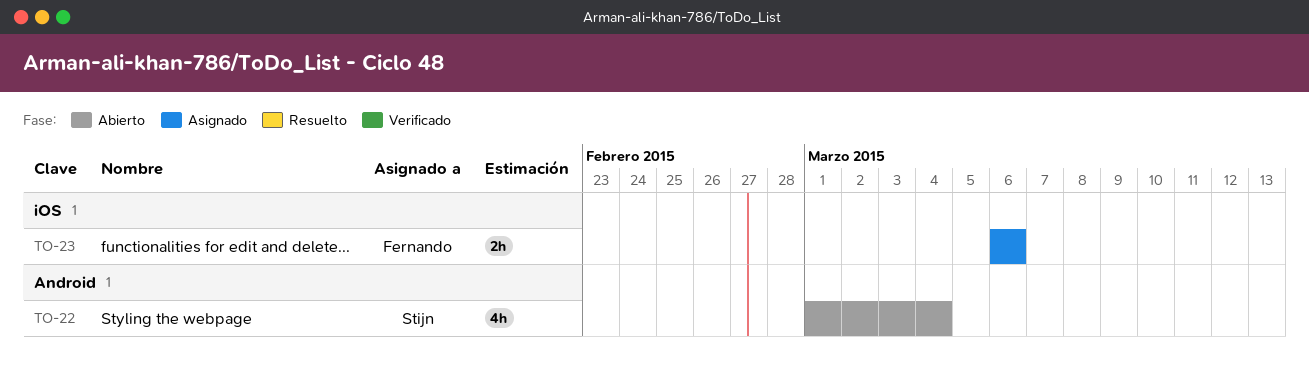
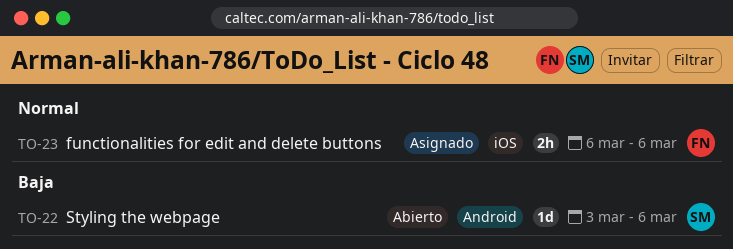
TO-22, estimate: 4h -> 1d
TO-22, start: Mar 1 -> Mar 3
TO-22, due: Mar 4 -> Mar 6

